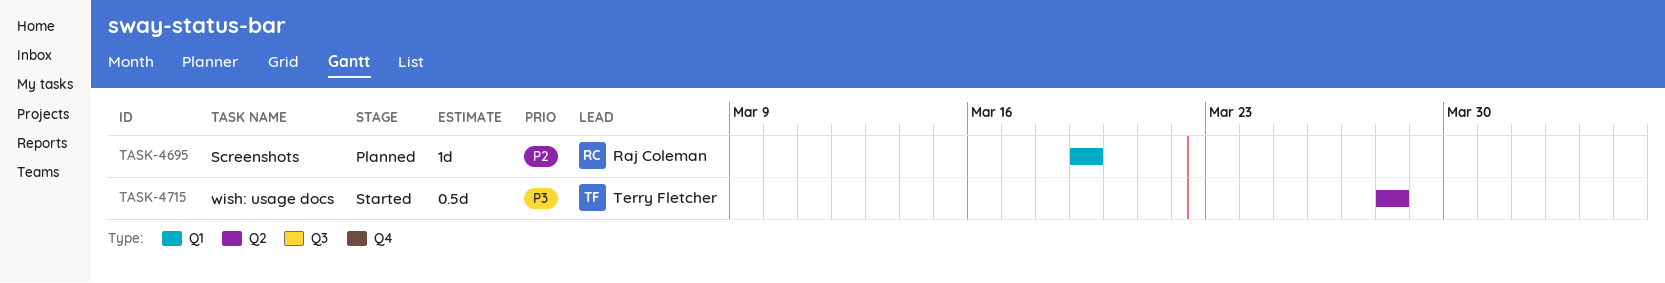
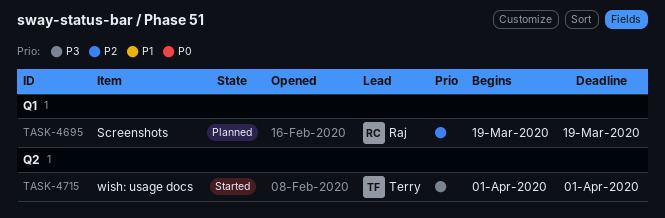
TASK-4715, start: Mar 28 -> Apr 1
TASK-4715, due: Mar 28 -> Apr 1

